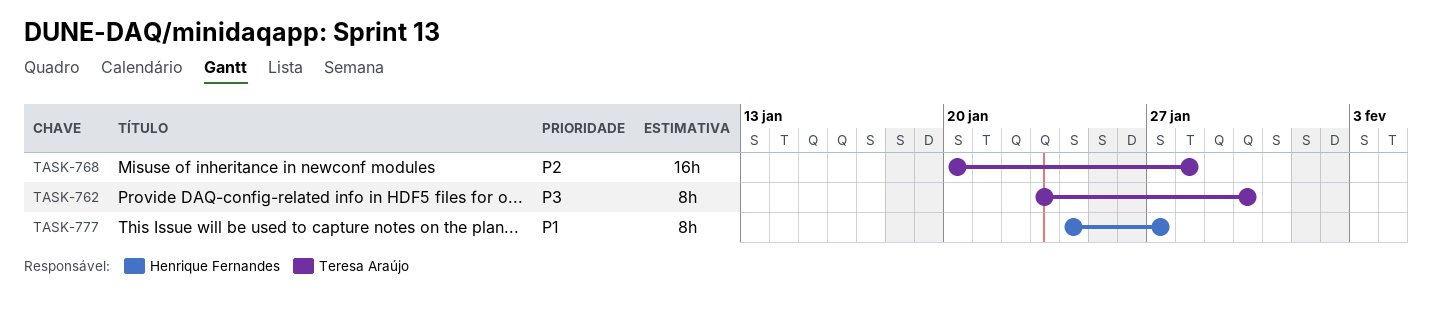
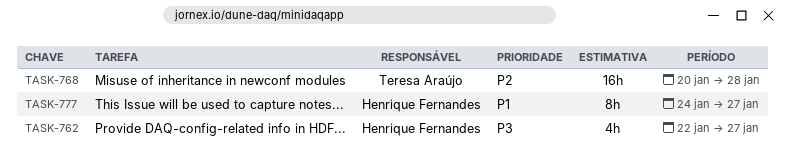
TASK-762, owner: Teresa Araújo -> Henrique Fernandes
TASK-762, estimate: 8h -> 4h
TASK-762, start: Jan 23 -> Jan 22
TASK-762, due: Jan 30 -> Jan 27

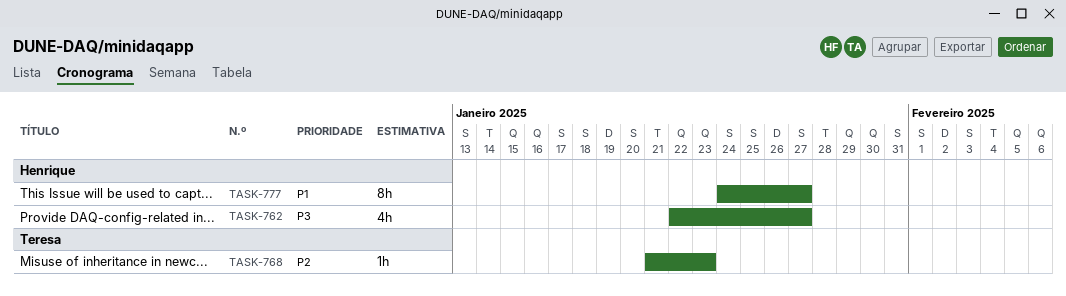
TASK-768, estimate: 16h -> 1h
TASK-768, start: Jan 20 -> Jan 21
TASK-768, due: Jan 28 -> Jan 23

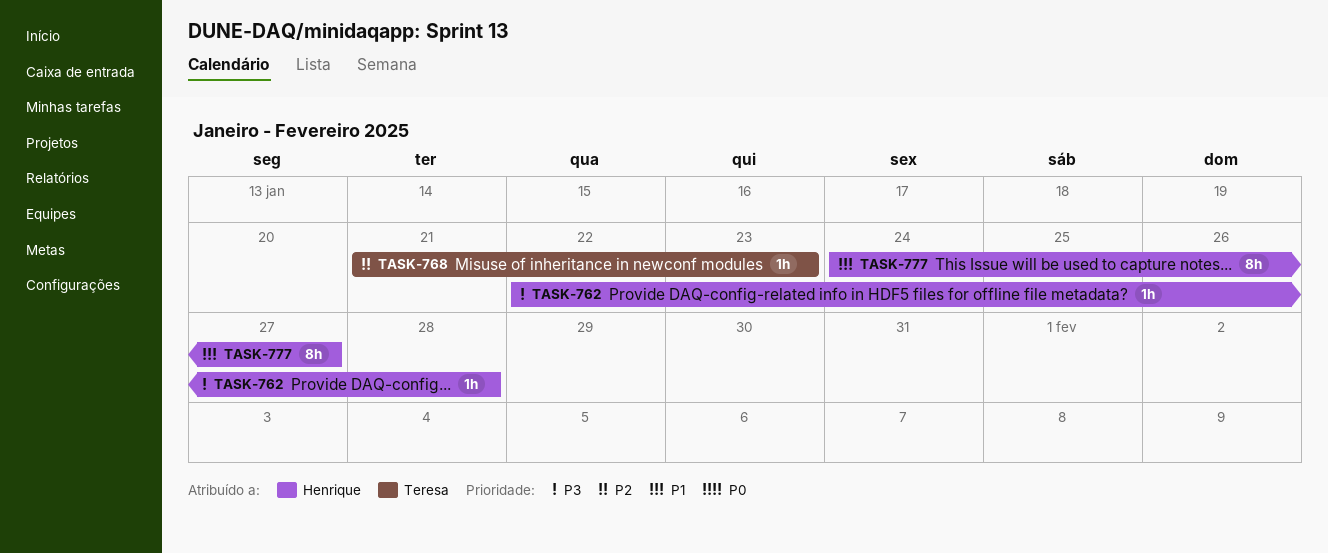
TASK-762, estimate: 4h -> 1h
TASK-762, due: Jan 27 -> Jan 28

